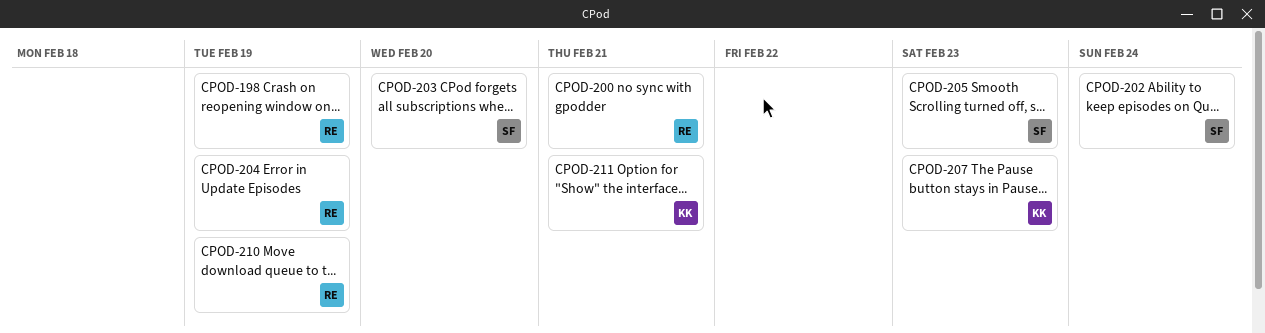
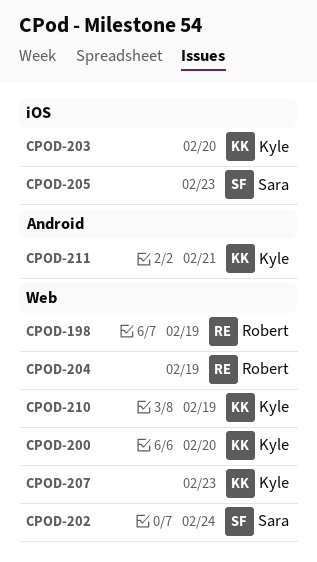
CPOD-200, owner: Robert -> Kyle
CPOD-200, due: Feb 21 -> Feb 20
CPOD-203, owner: Sara -> Kyle
CPOD-210, owner: Robert -> Kyle

